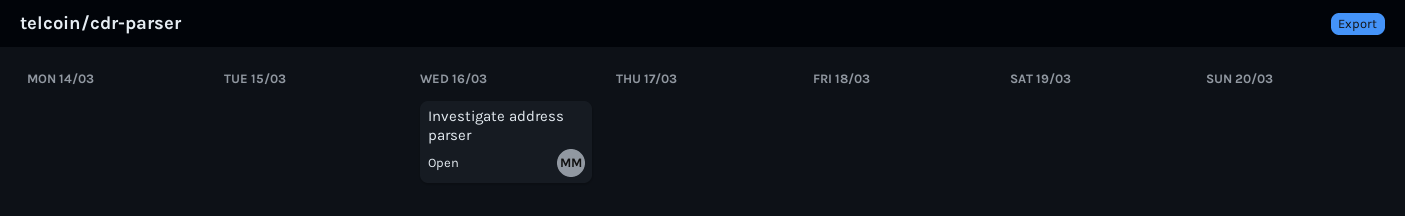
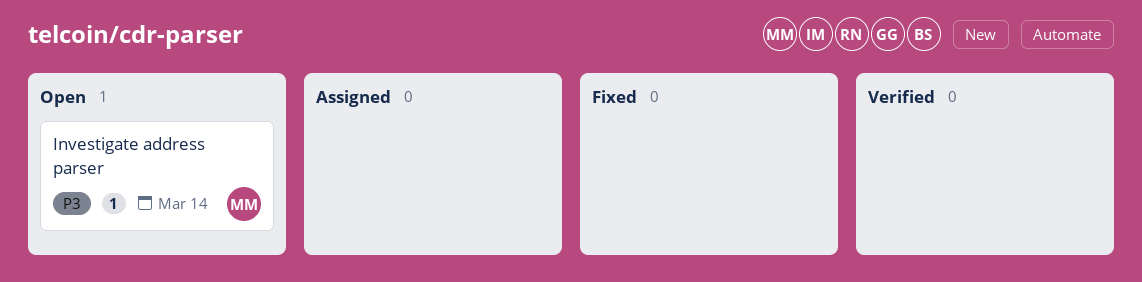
Investigate address parser, due: Mar 16 -> Mar 14

